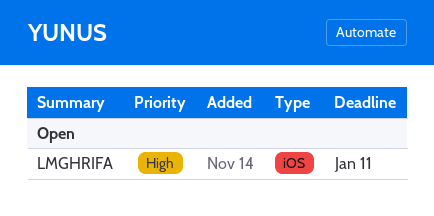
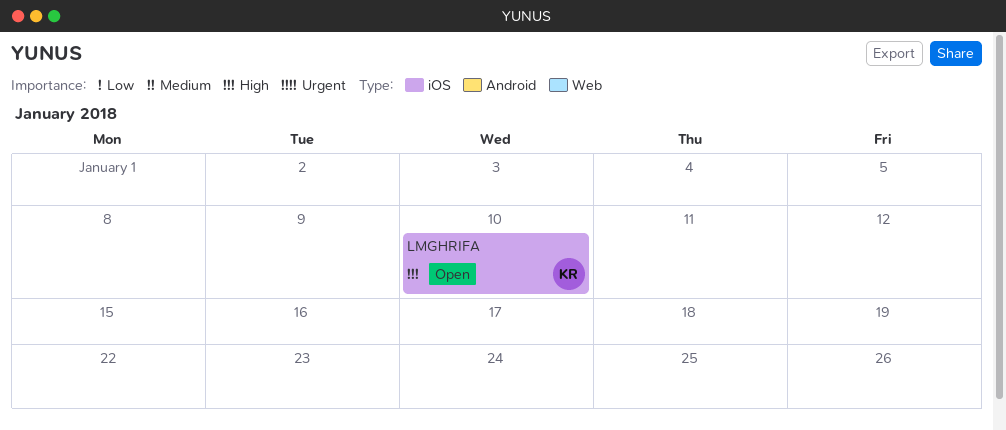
LMGHRIFA, due: Jan 11 -> Jan 10

